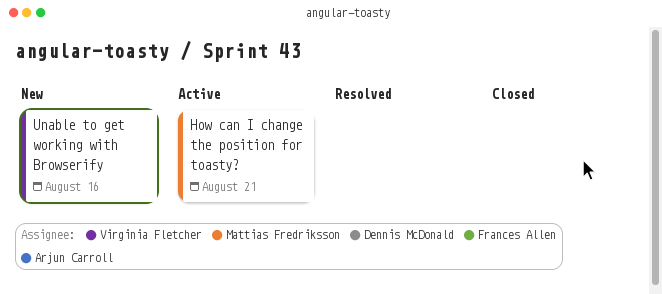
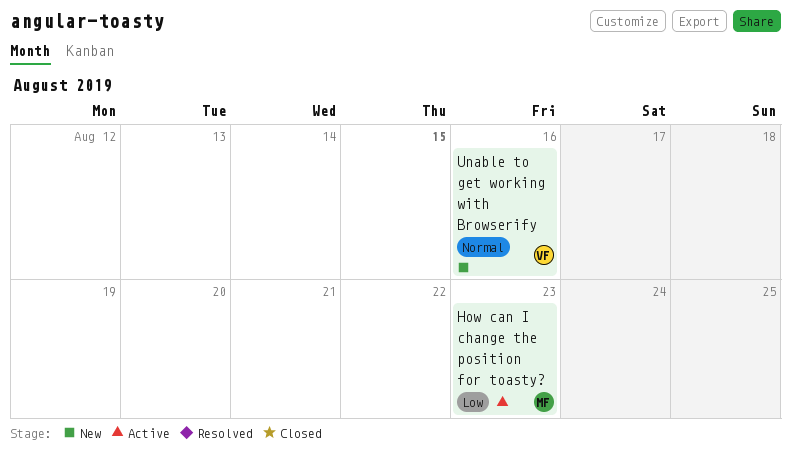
How can I change the position for toasty?, due: Aug 21 -> Aug 23

